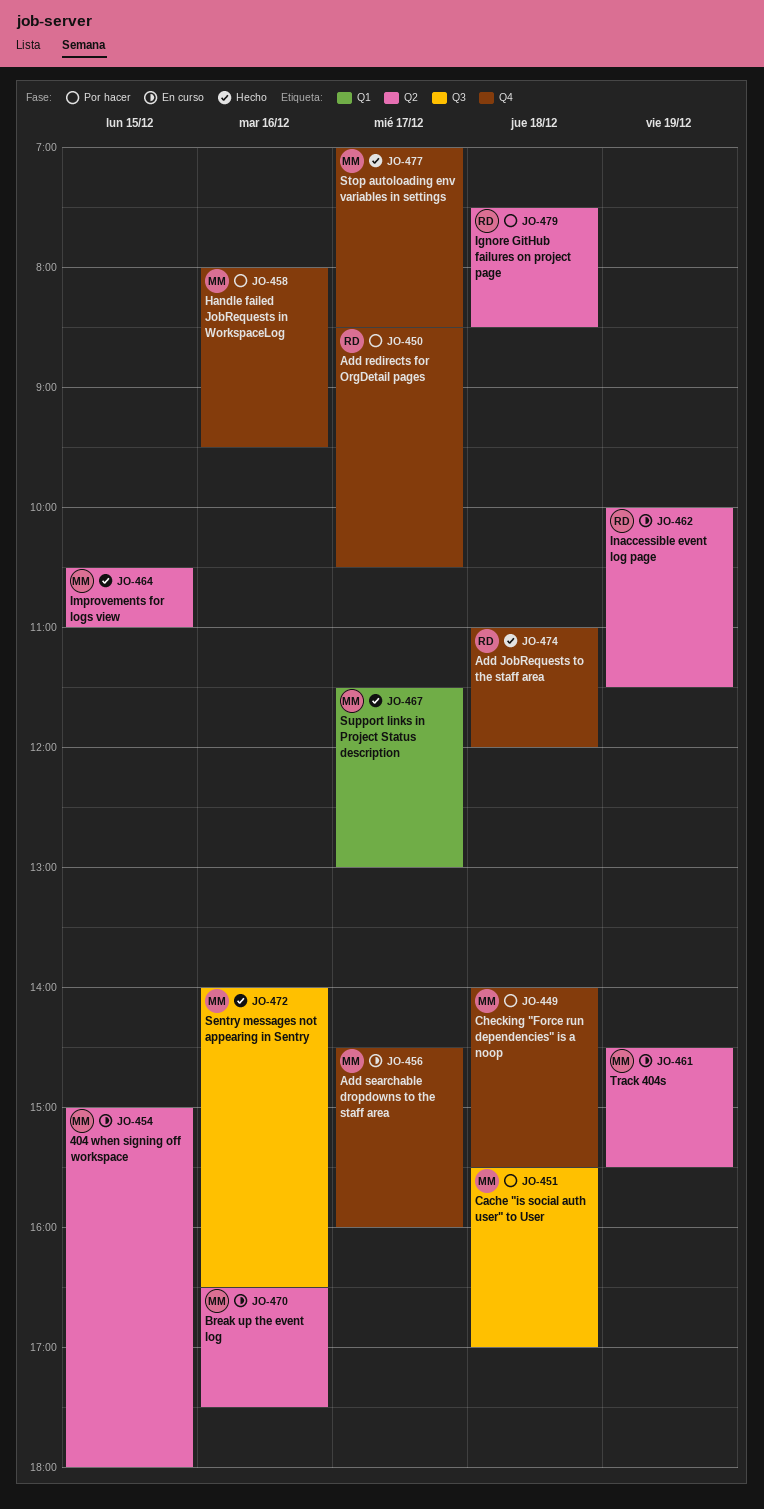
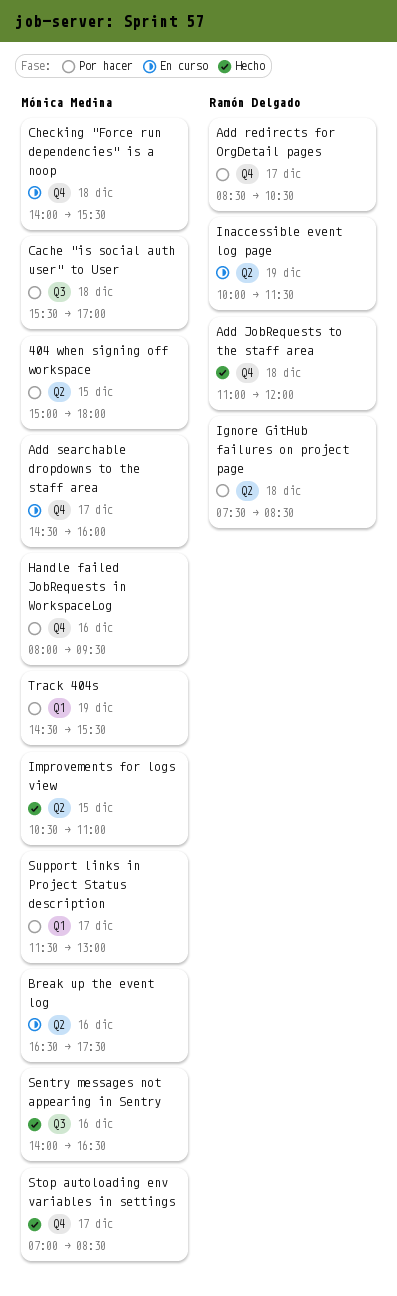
404 when signing off workspace, status: En curso -> Por hacer
Checking "Force run dependencies" is a noop, status: Por hacer -> En curso
Support links in Project Status description, status: Hecho -> Por hacer
Track 404s, status: En curso -> Por hacer
Track 404s, label: Q2 -> Q1

